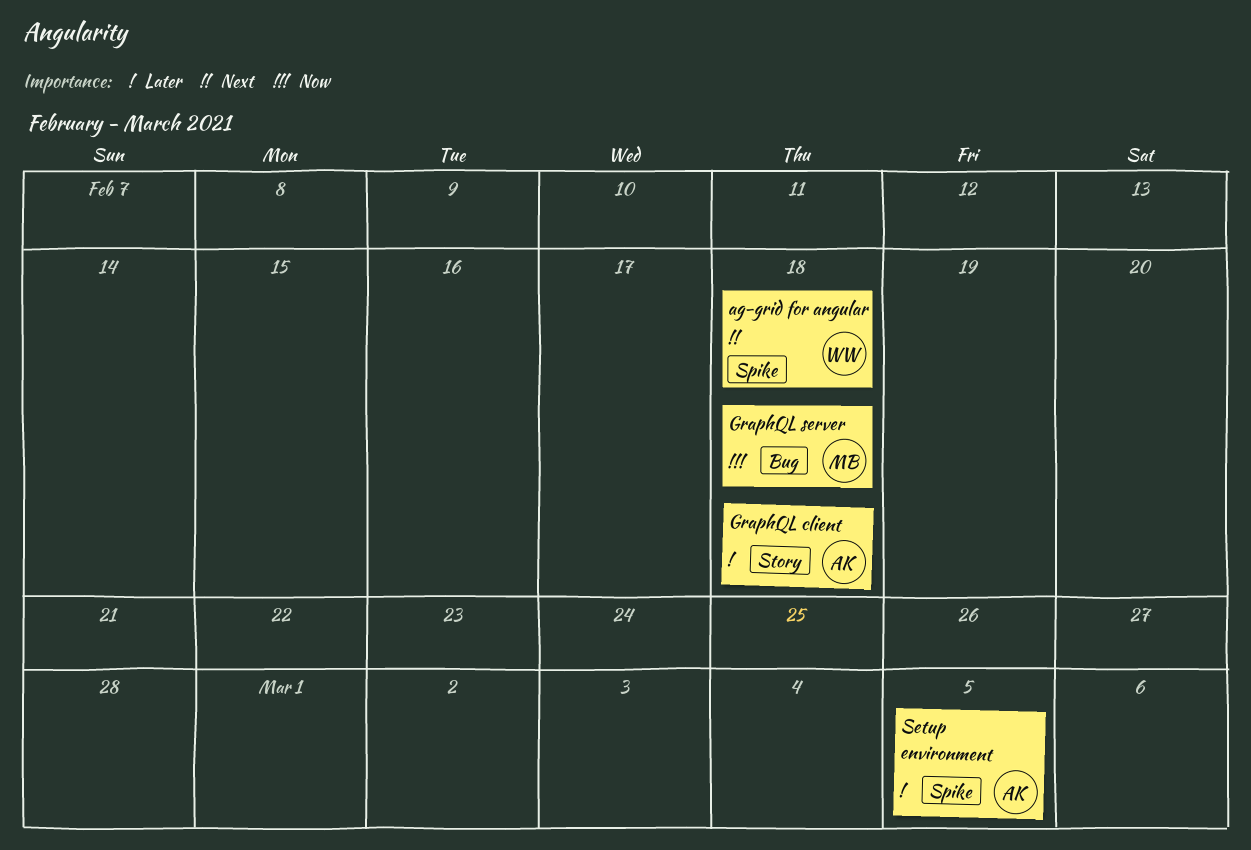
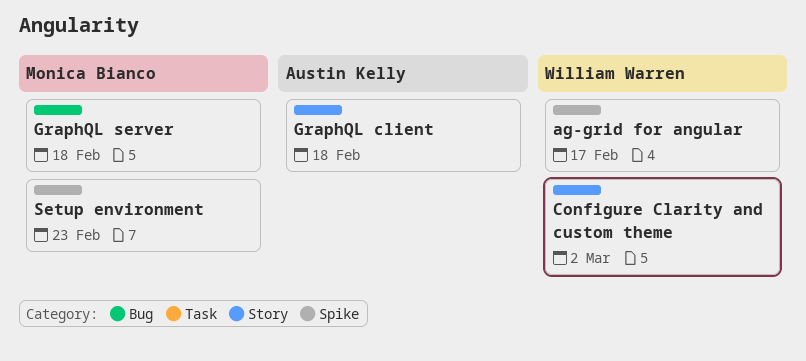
ag-grid for angular, due: Feb 18 -> Feb 17
Configure Clarity and custom theme: none -> present
Setup environment, owner: Austin Kelly -> Monica Bianco
Setup environment, due: Mar 5 -> Feb 23

